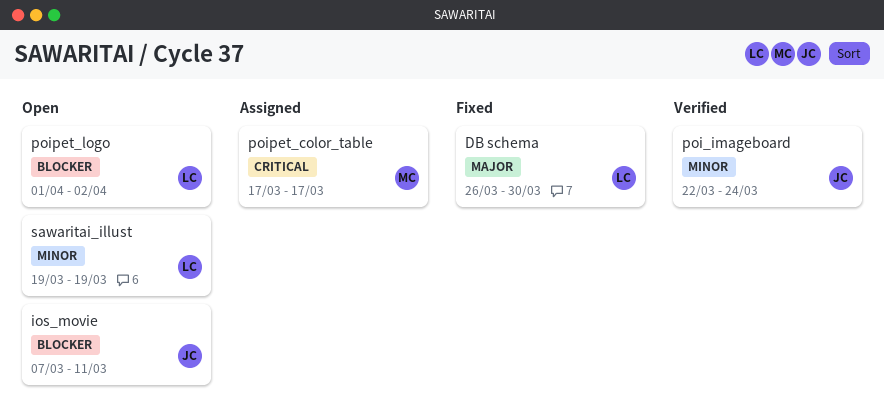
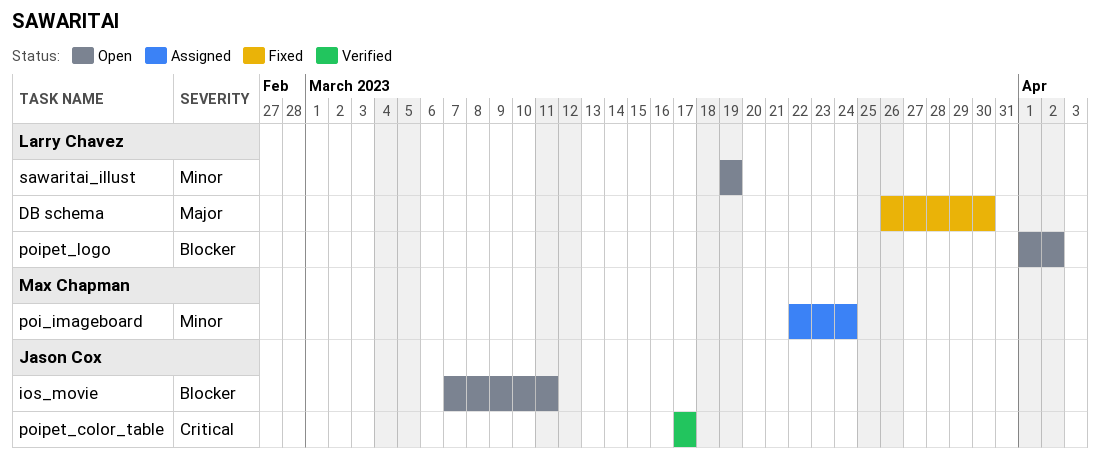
poi_imageboard, status: Verified -> Assigned
poi_imageboard, owner: Jason Cox -> Max Chapman
poipet_color_table, status: Assigned -> Verified
poipet_color_table, owner: Max Chapman -> Jason Cox

